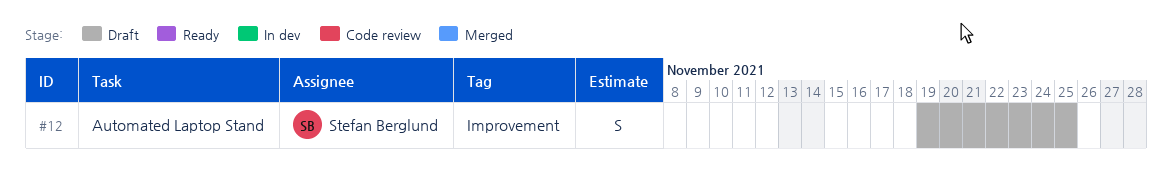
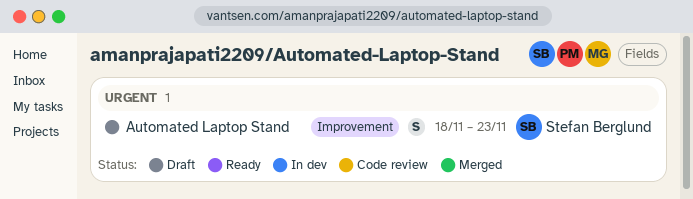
Automated Laptop Stand, start: Nov 19 -> Nov 18
Automated Laptop Stand, due: Nov 25 -> Nov 23

